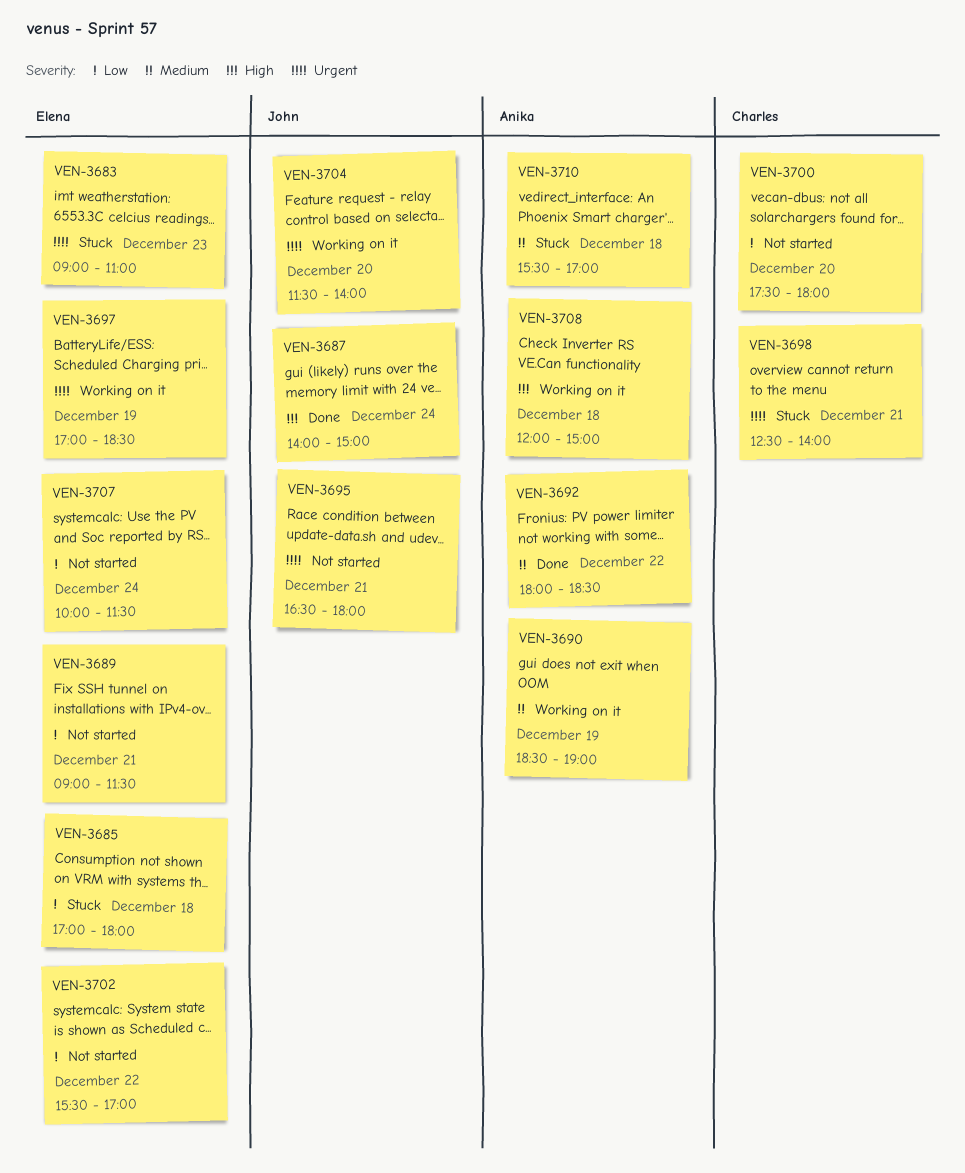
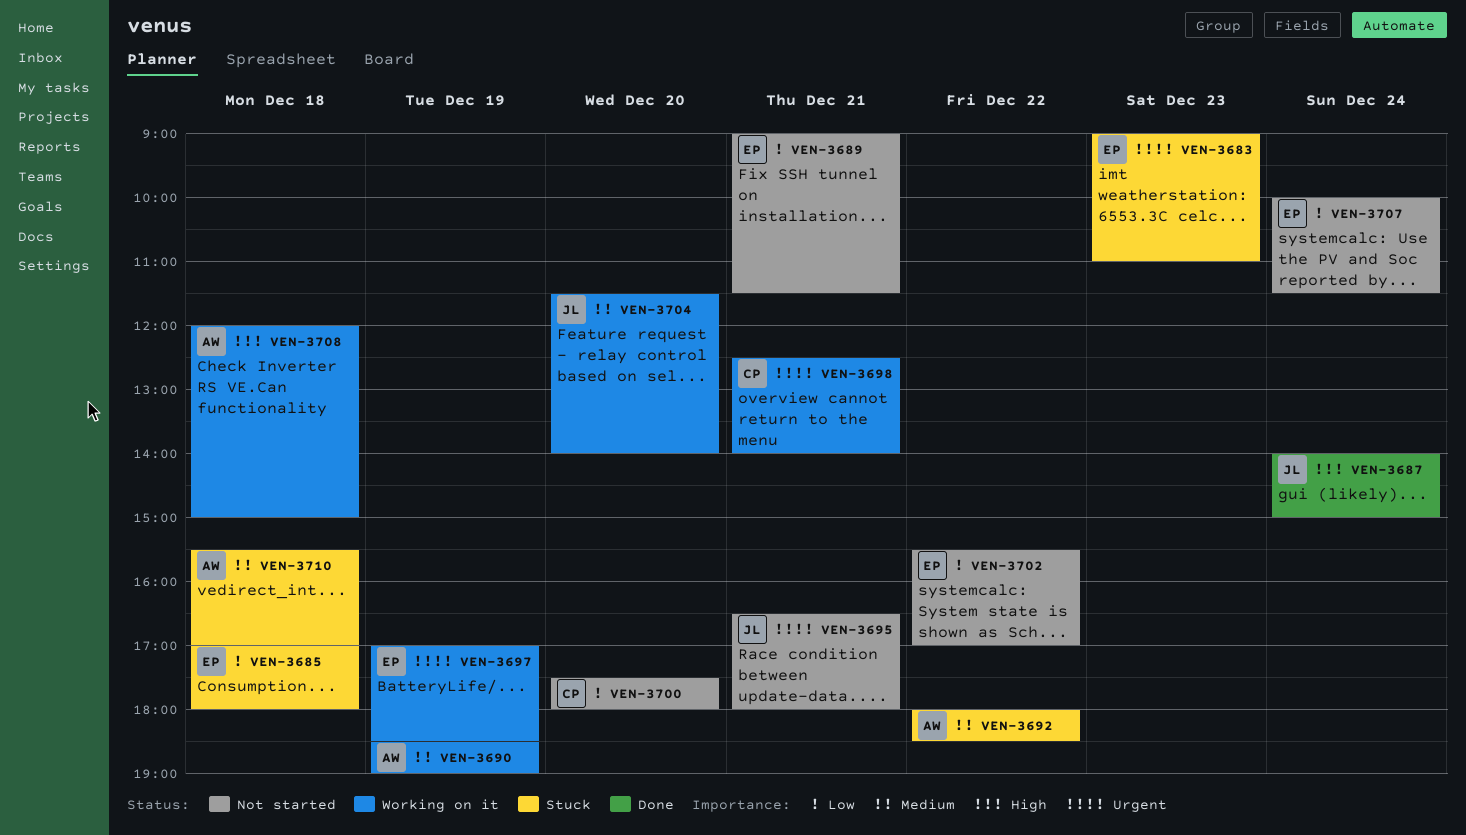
VEN-3692, status: Done -> Stuck
VEN-3698, status: Stuck -> Working on it
VEN-3704, priority: Urgent -> Medium

